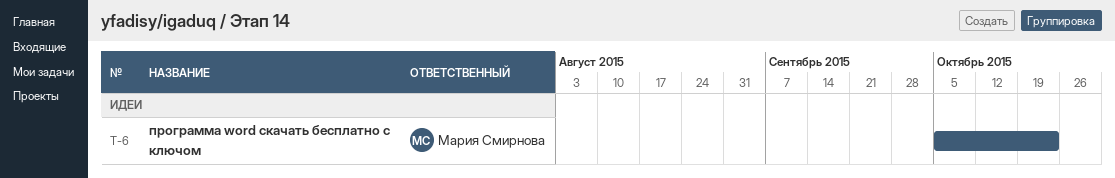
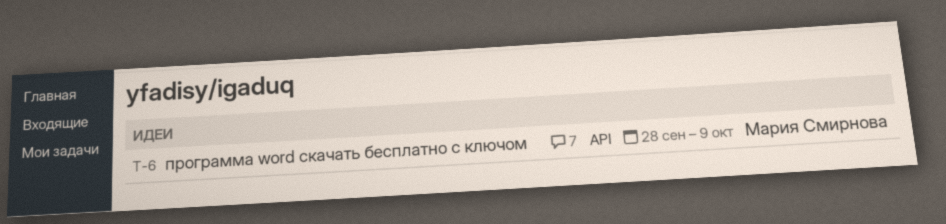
T-6, start: Oct 5 -> Sep 28
T-6, due: Oct 23 -> Oct 9

